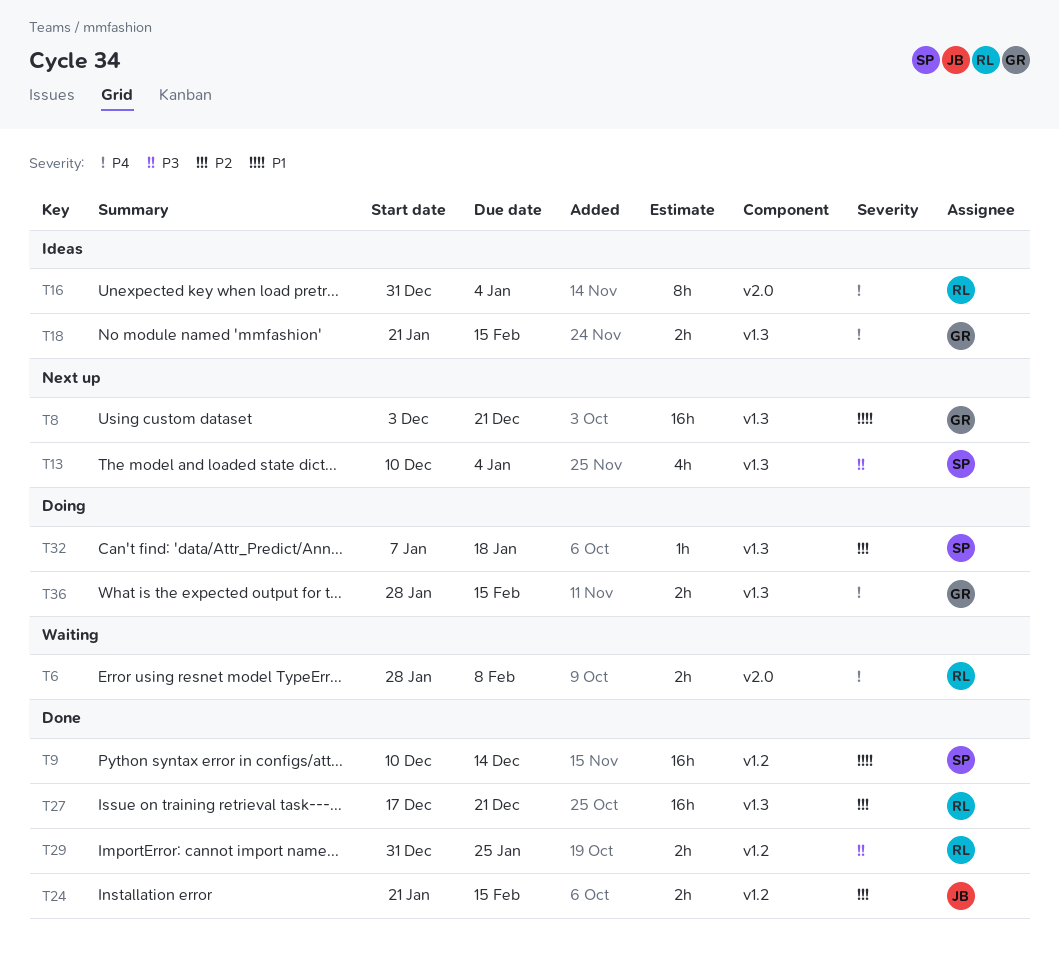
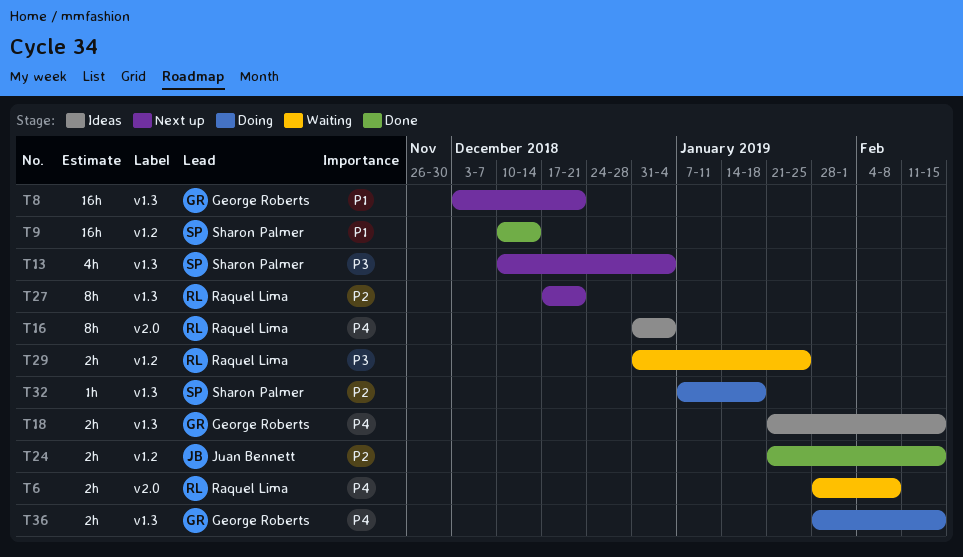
T27, status: Done -> Next up
T27, estimate: 16h -> 8h
T29, status: Done -> Waiting

